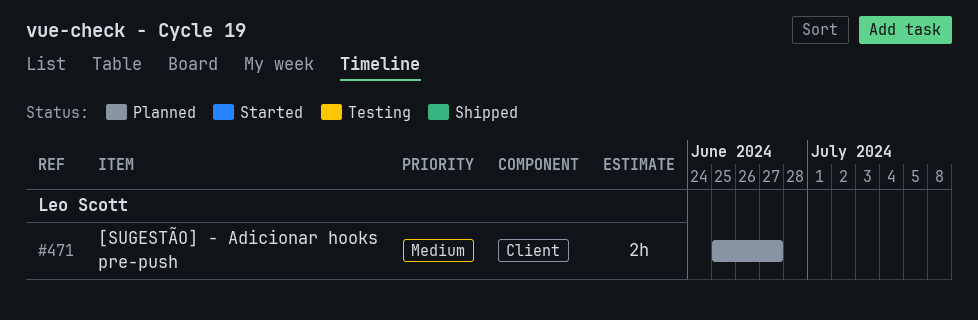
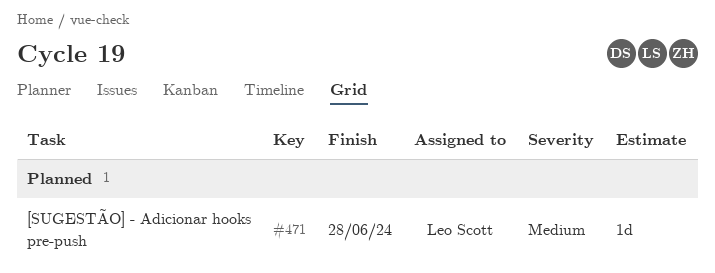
#471, estimate: 2h -> 1d
#471, due: Jun 27 -> Jun 28

